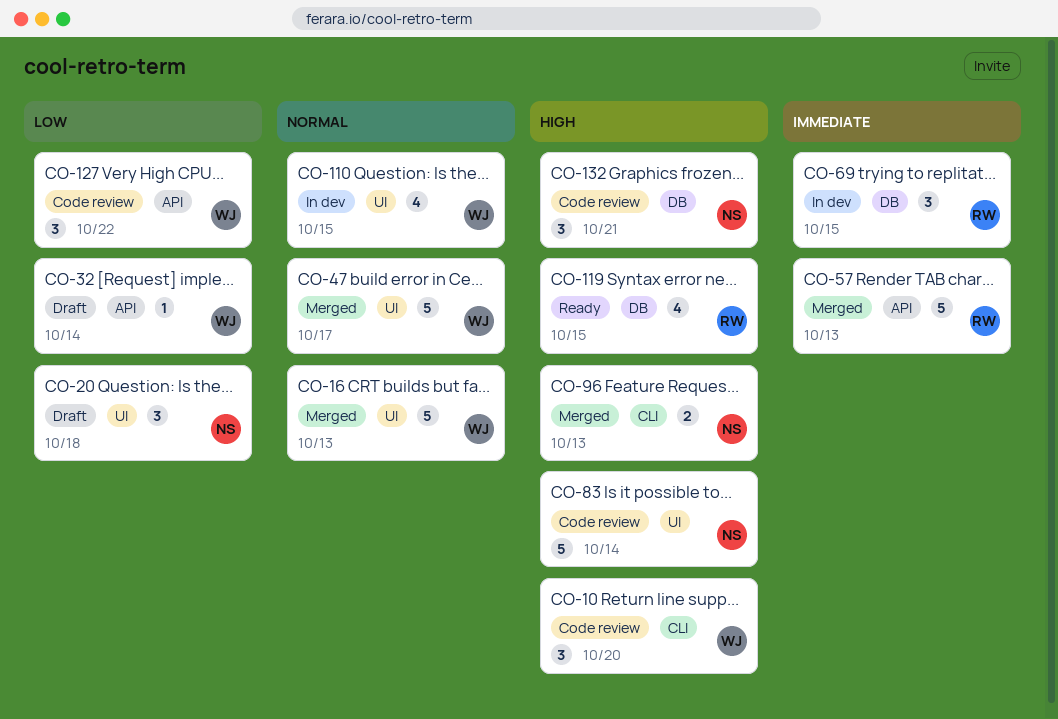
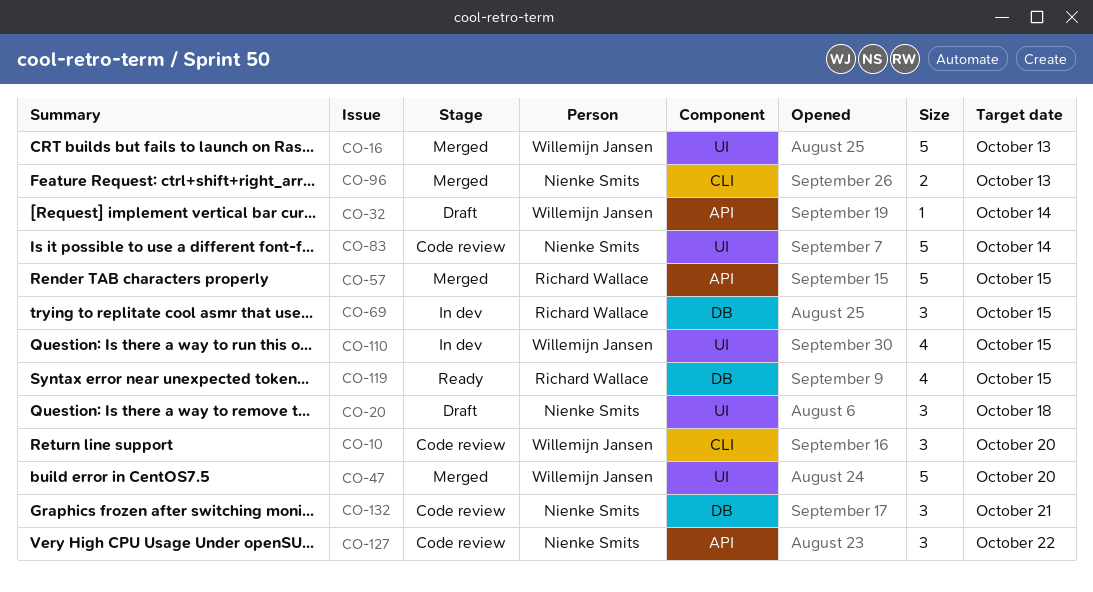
CO-47, due: Oct 17 -> Oct 20
CO-57, due: Oct 13 -> Oct 15
CO-127, owner: Willemijn Jansen -> Nienke Smits

